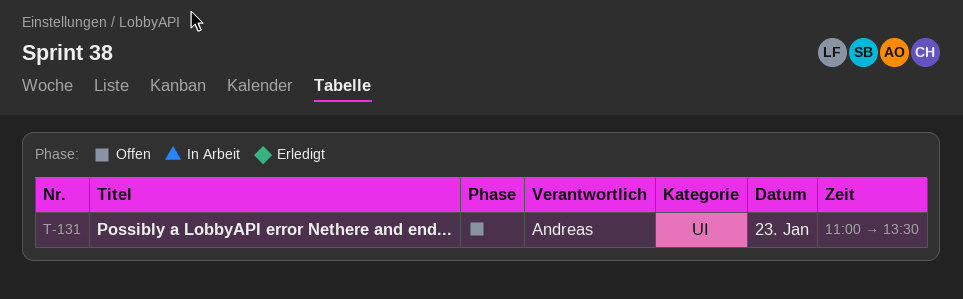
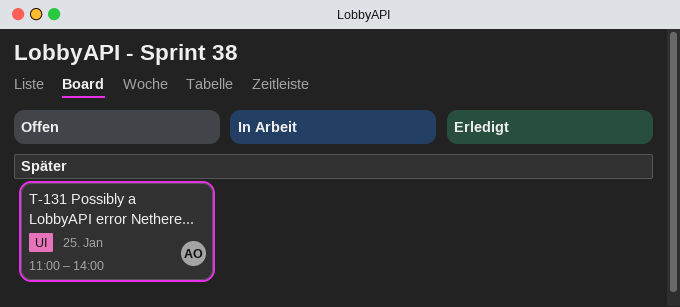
T-131, day: Jan 23 -> Jan 25
T-131, ends: 13:30 -> 14:00

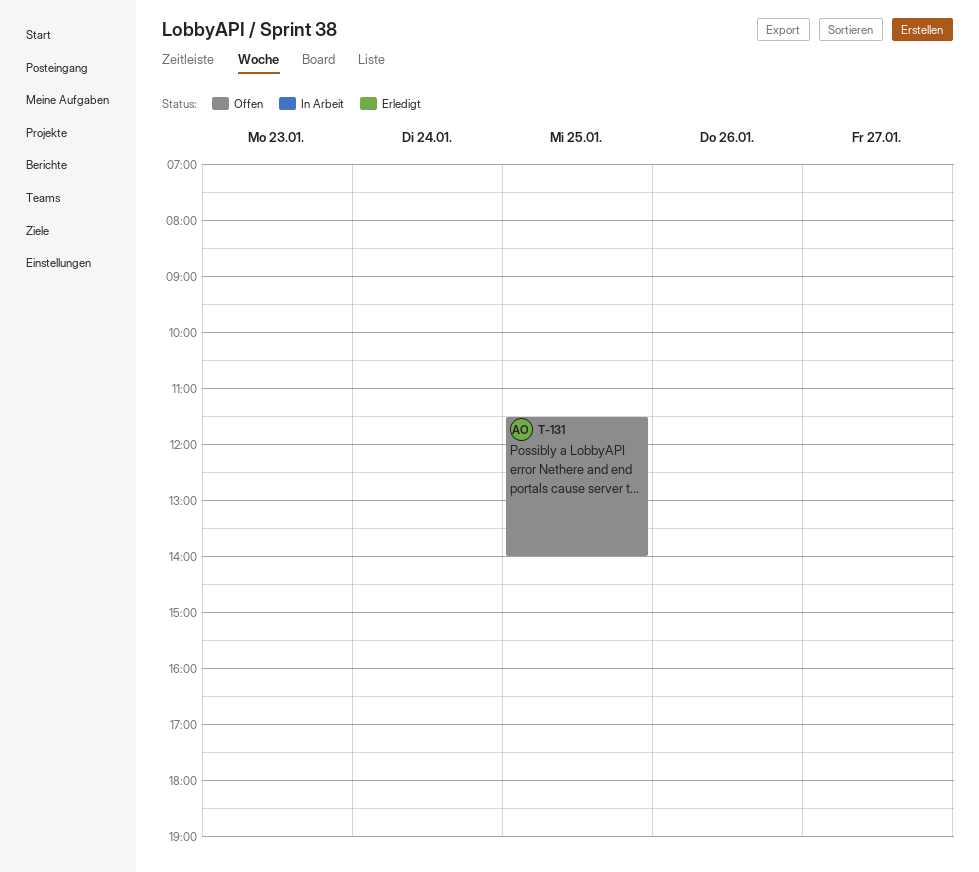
T-131, begins: 11:00 -> 11:30

